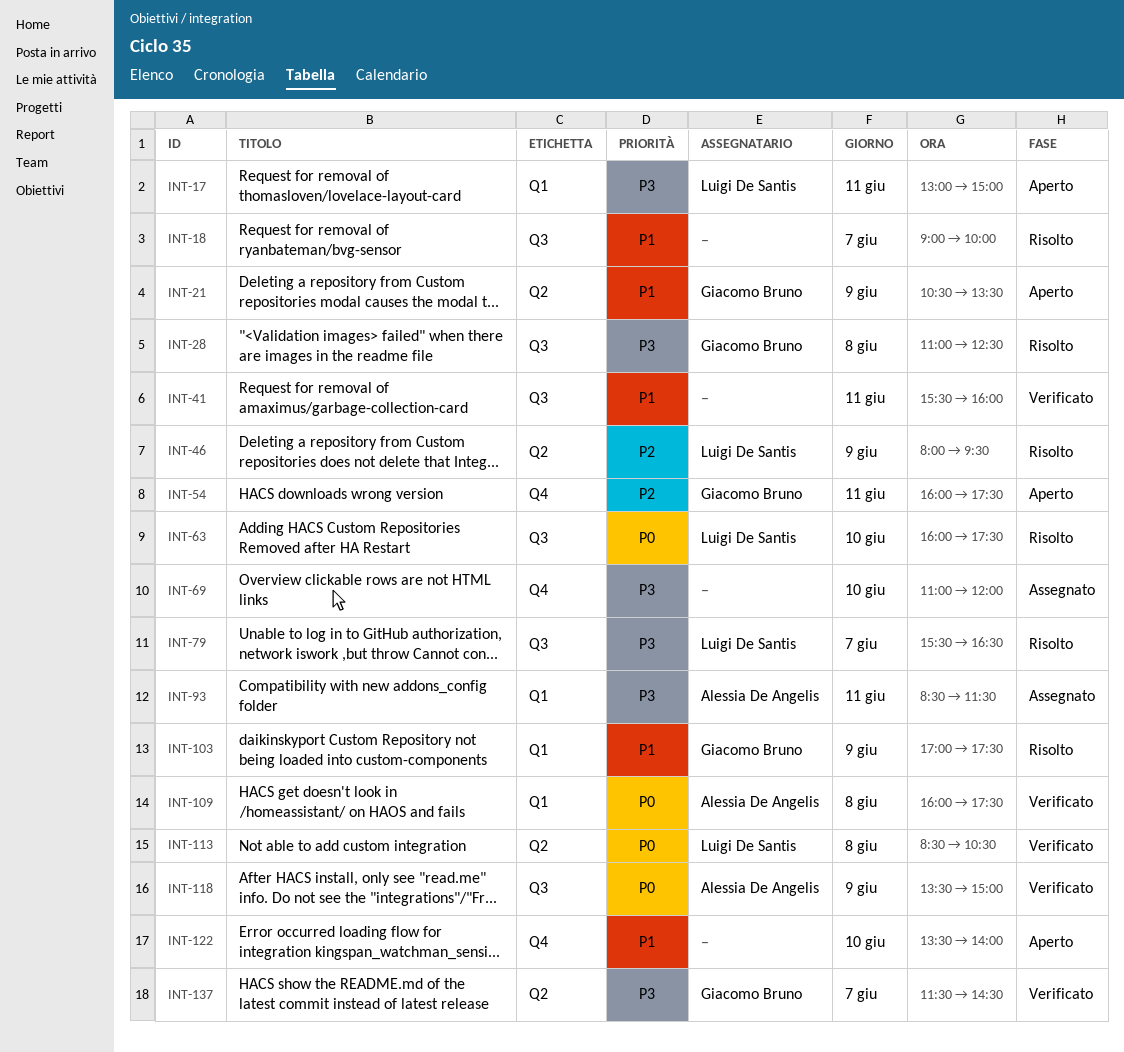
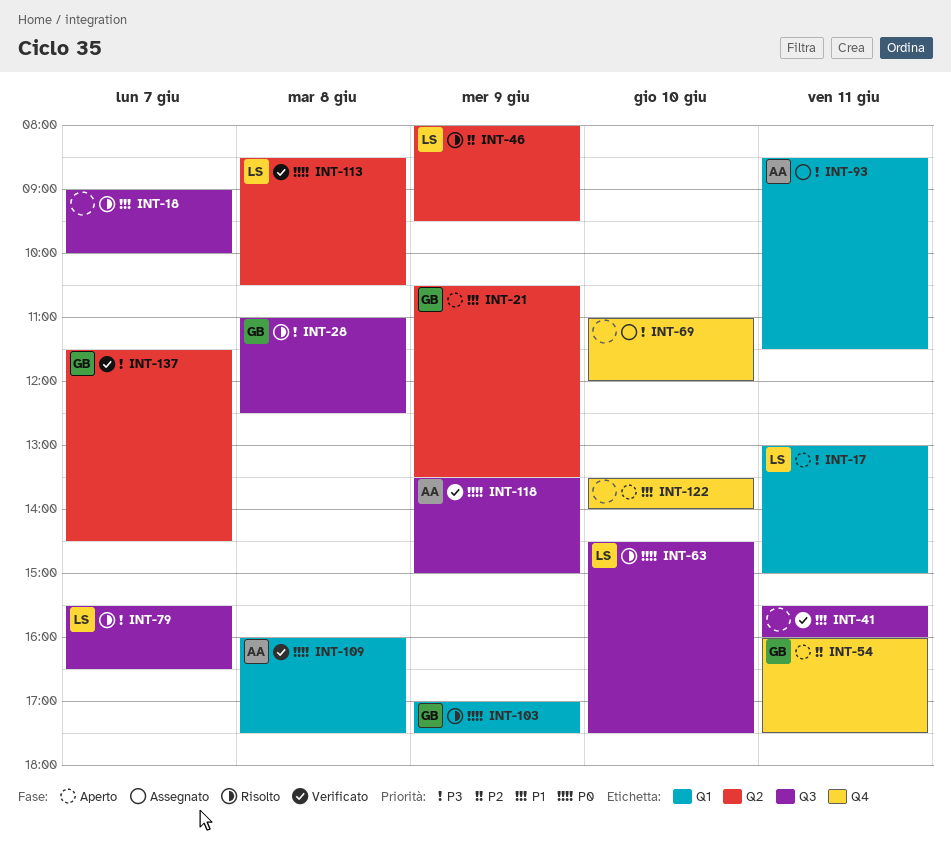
INT-63, begins: 16:00 -> 14:30
INT-103, priority: P1 -> P0

